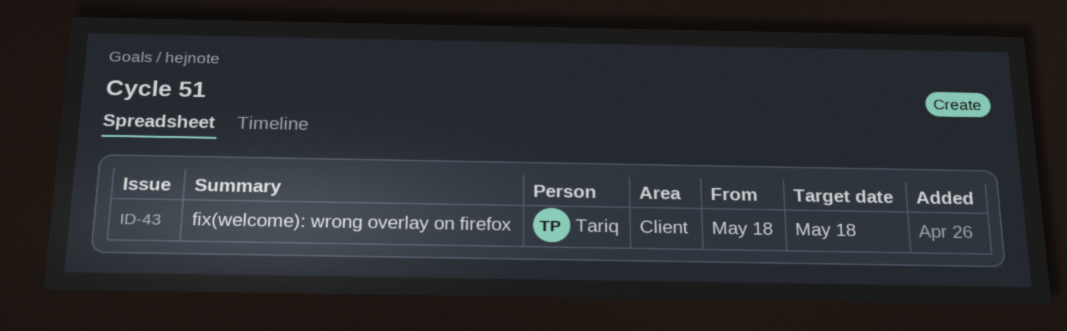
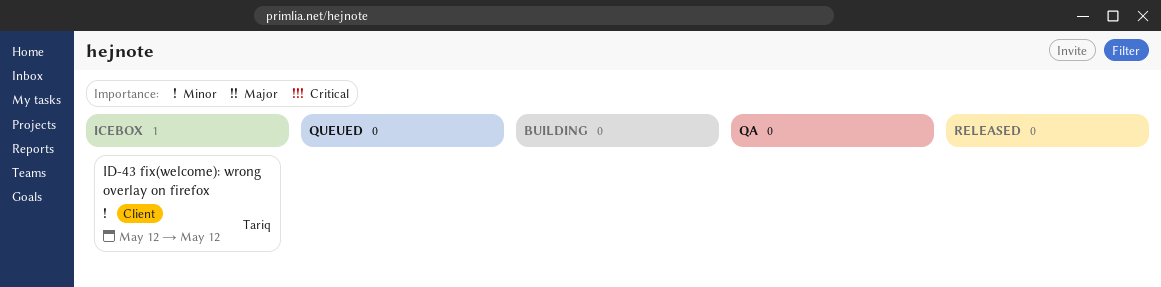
ID-43, start: May 18 -> May 12
ID-43, due: May 18 -> May 12

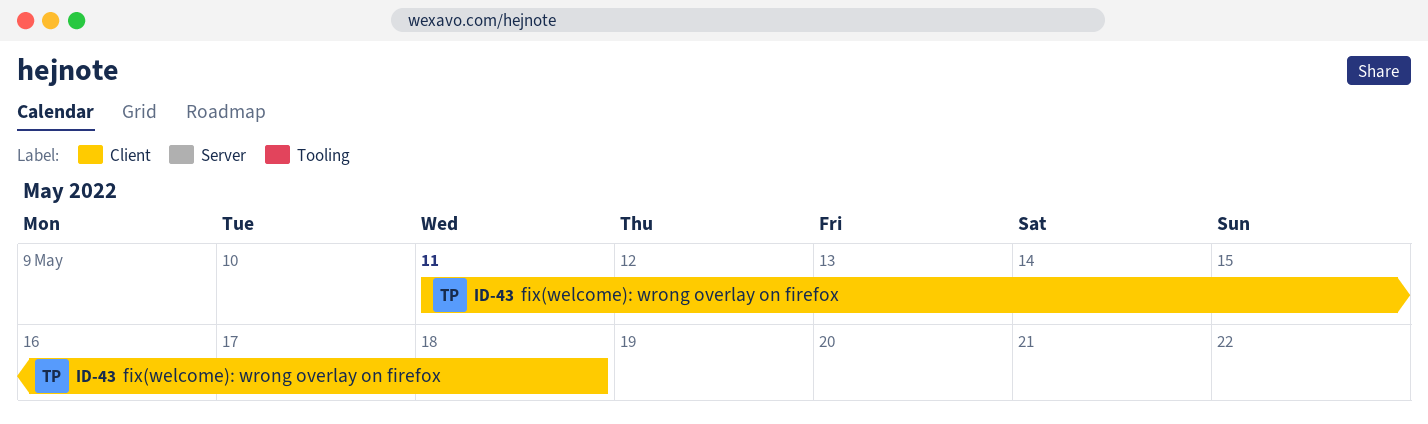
ID-43, start: May 12 -> May 11
ID-43, due: May 12 -> May 18

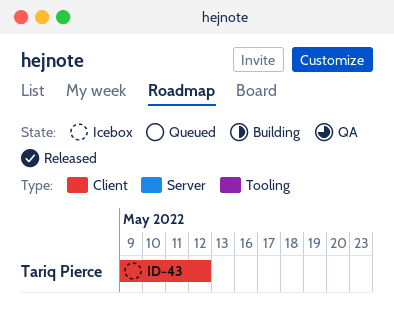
ID-43, start: May 11 -> May 9
ID-43, due: May 18 -> May 12

